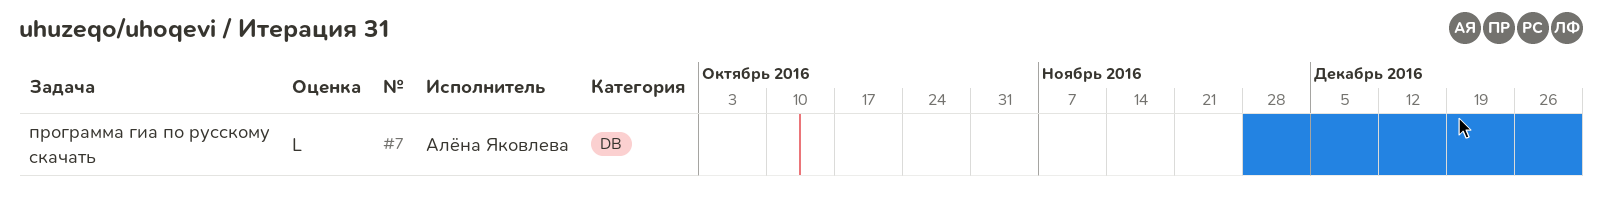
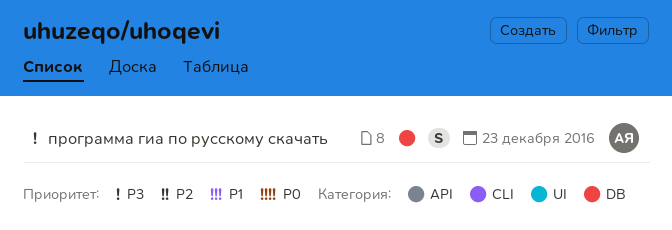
программа гиа по русскому скачать, estimate: L -> S
программа гиа по русскому скачать, due: Dec 30 -> Dec 23

